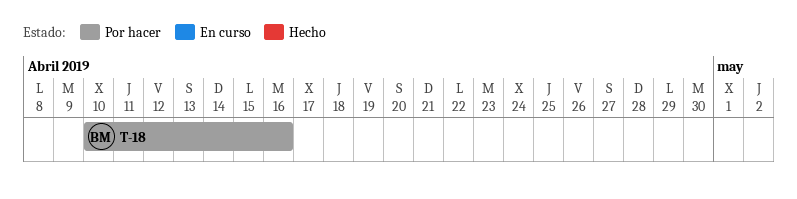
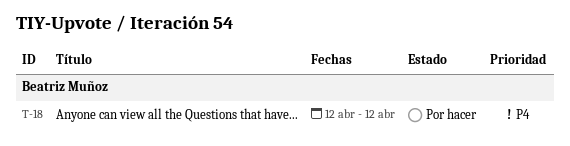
T-18, start: Apr 10 -> Apr 12
T-18, due: Apr 16 -> Apr 12

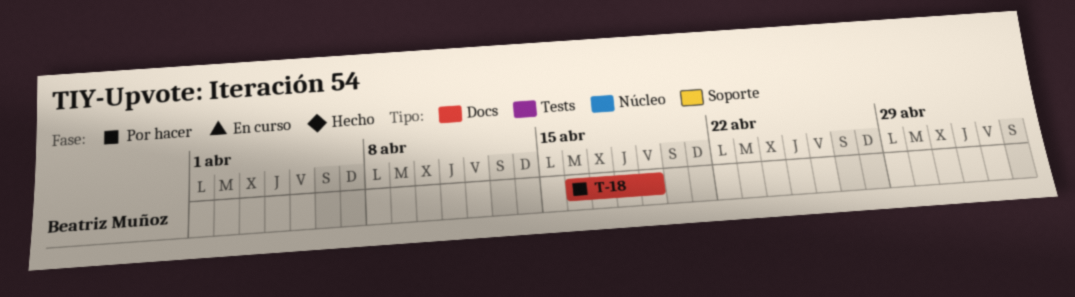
T-18, start: Apr 12 -> Apr 16
T-18, due: Apr 12 -> Apr 19

